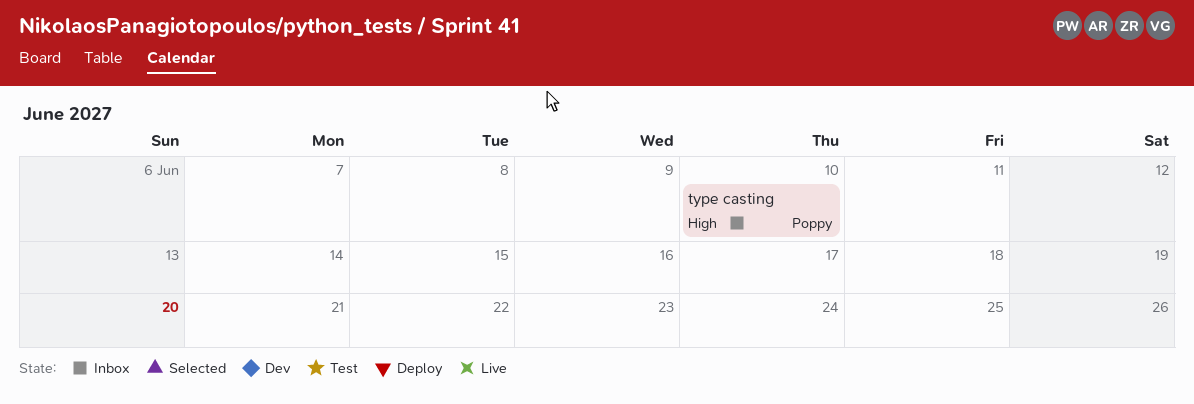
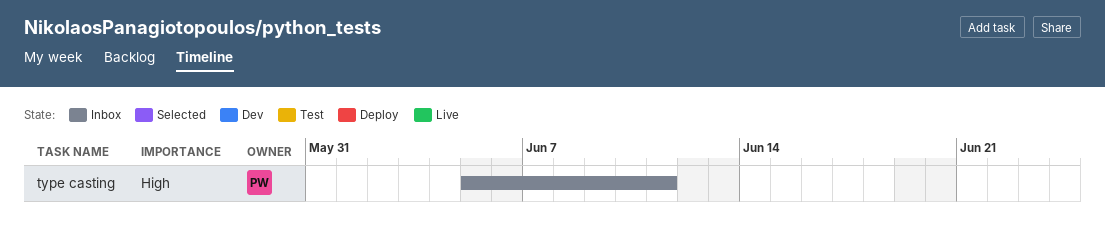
type casting, due: Jun 10 -> Jun 11

